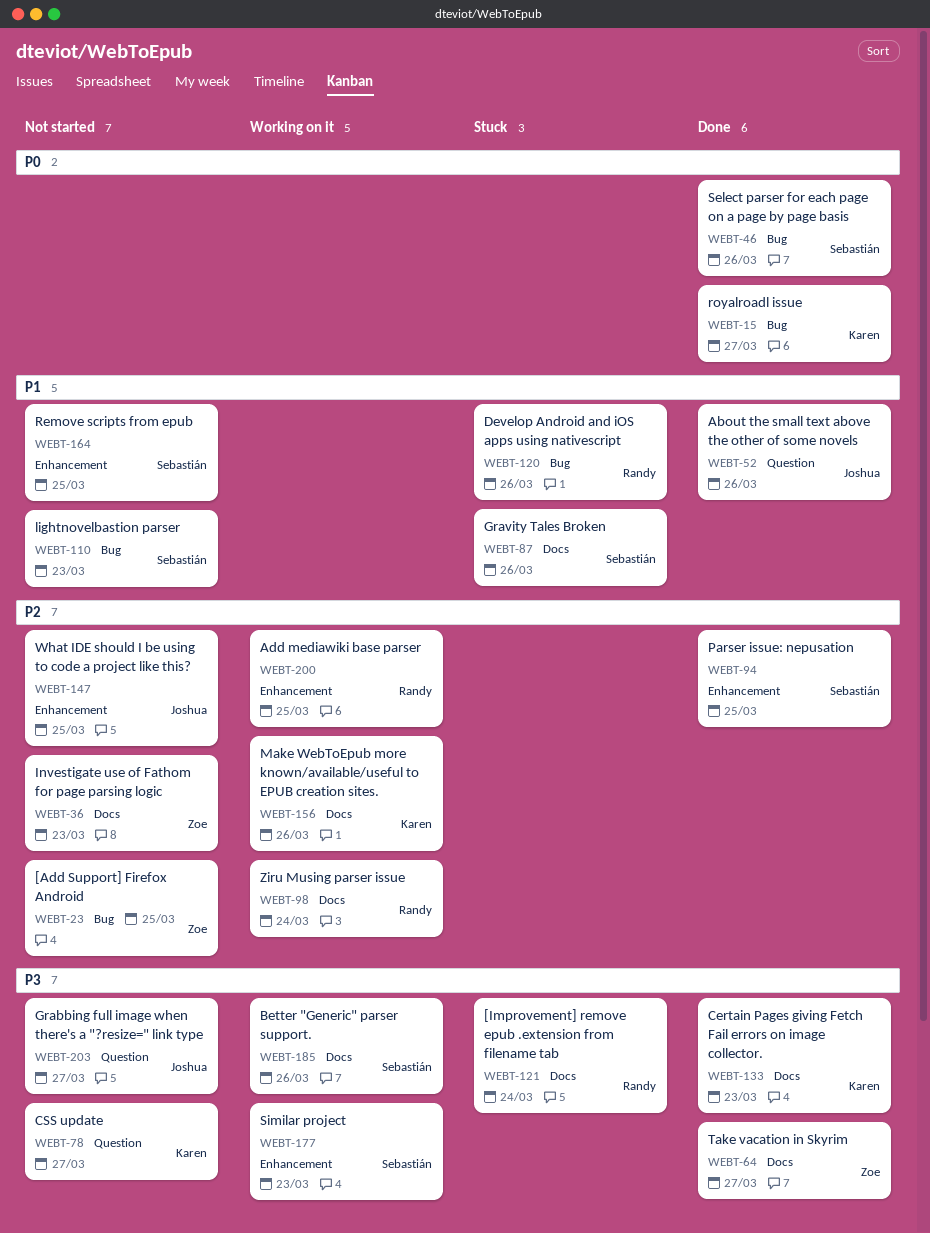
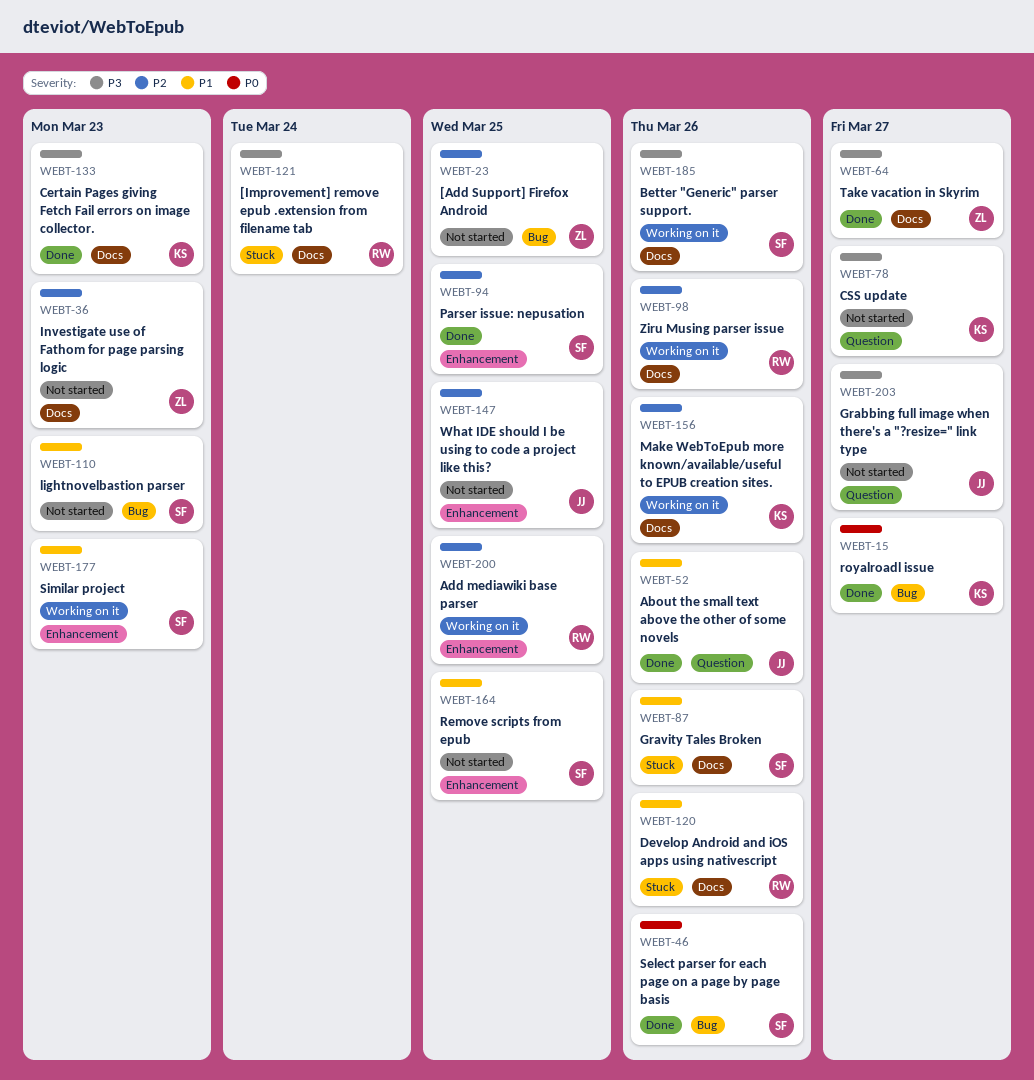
WEBT-98, due: Mar 24 -> Mar 26
WEBT-120, label: Bug -> Docs
WEBT-177, priority: P3 -> P1

